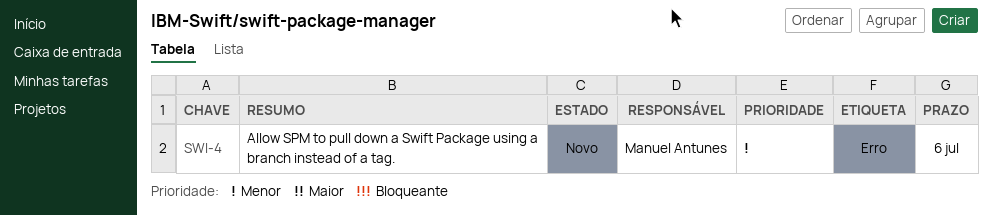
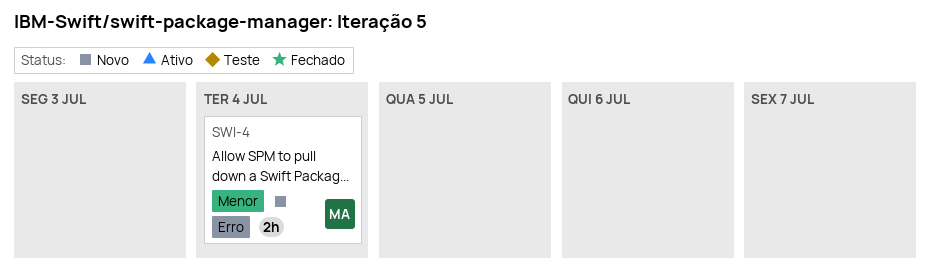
SWI-4, due: Jul 6 -> Jul 4

